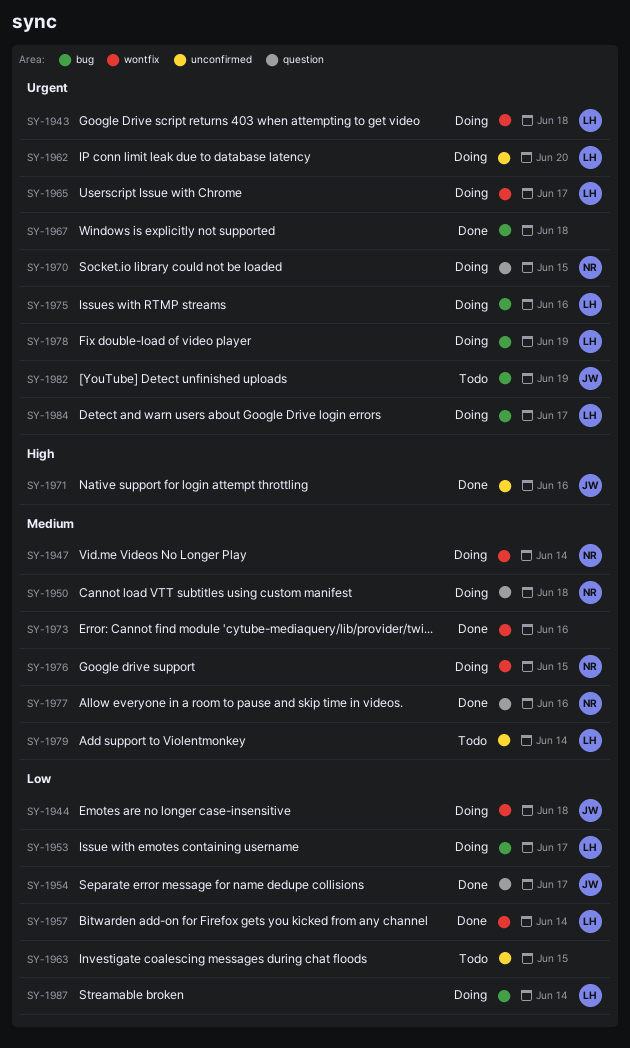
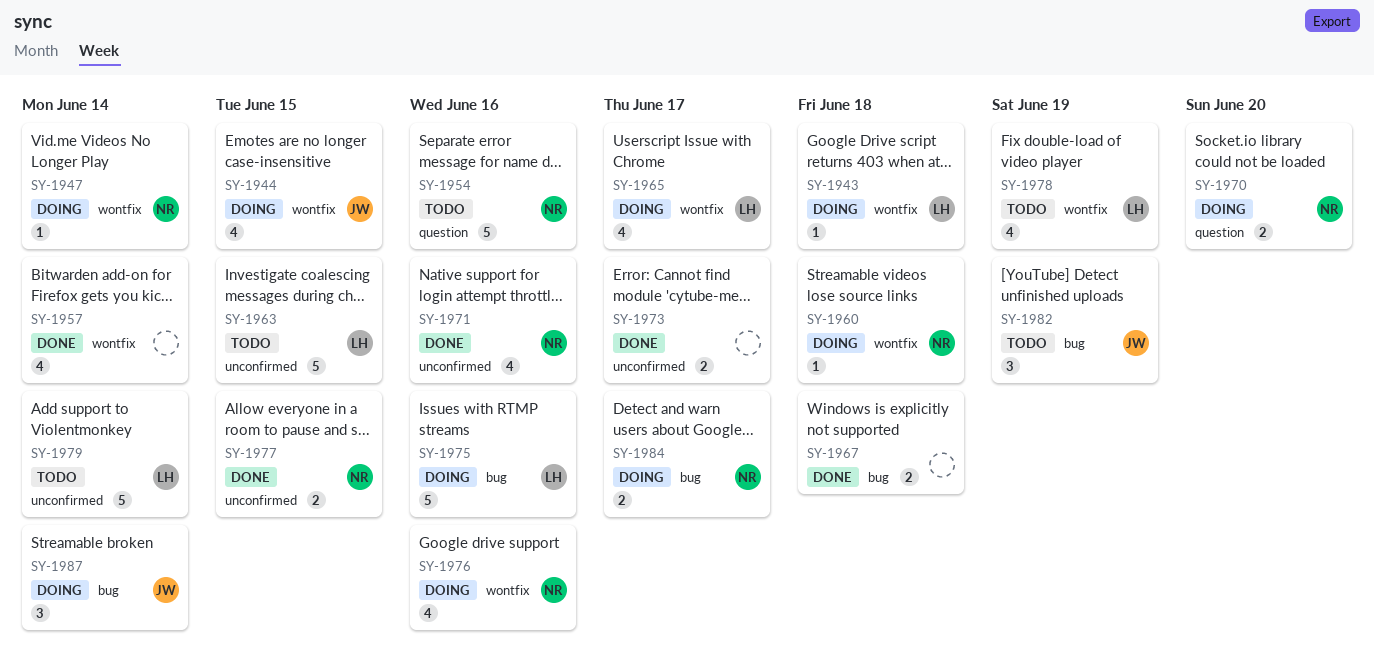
SY-1944, due: Jun 18 -> Jun 15
SY-1950: present -> none
SY-1953: present -> none
SY-1954, status: Done -> Todo
SY-1954, owner: JW -> NR
SY-1954, due: Jun 17 -> Jun 16
SY-1957, owner: LH -> none
SY-1960: none -> present
SY-1962: present -> none
SY-1963, owner: none -> LH
SY-1970, due: Jun 15 -> Jun 20
SY-1971, owner: JW -> NR
SY-1973, label: wontfix -> unconfirmed
SY-1973, due: Jun 16 -> Jun 17
SY-1976, due: Jun 15 -> Jun 16
SY-1977, label: question -> unconfirmed
SY-1977, due: Jun 16 -> Jun 15
SY-1978, status: Doing -> Todo
SY-1978, label: bug -> wontfix
SY-1984, owner: LH -> NR
SY-1987, owner: LH -> JW

